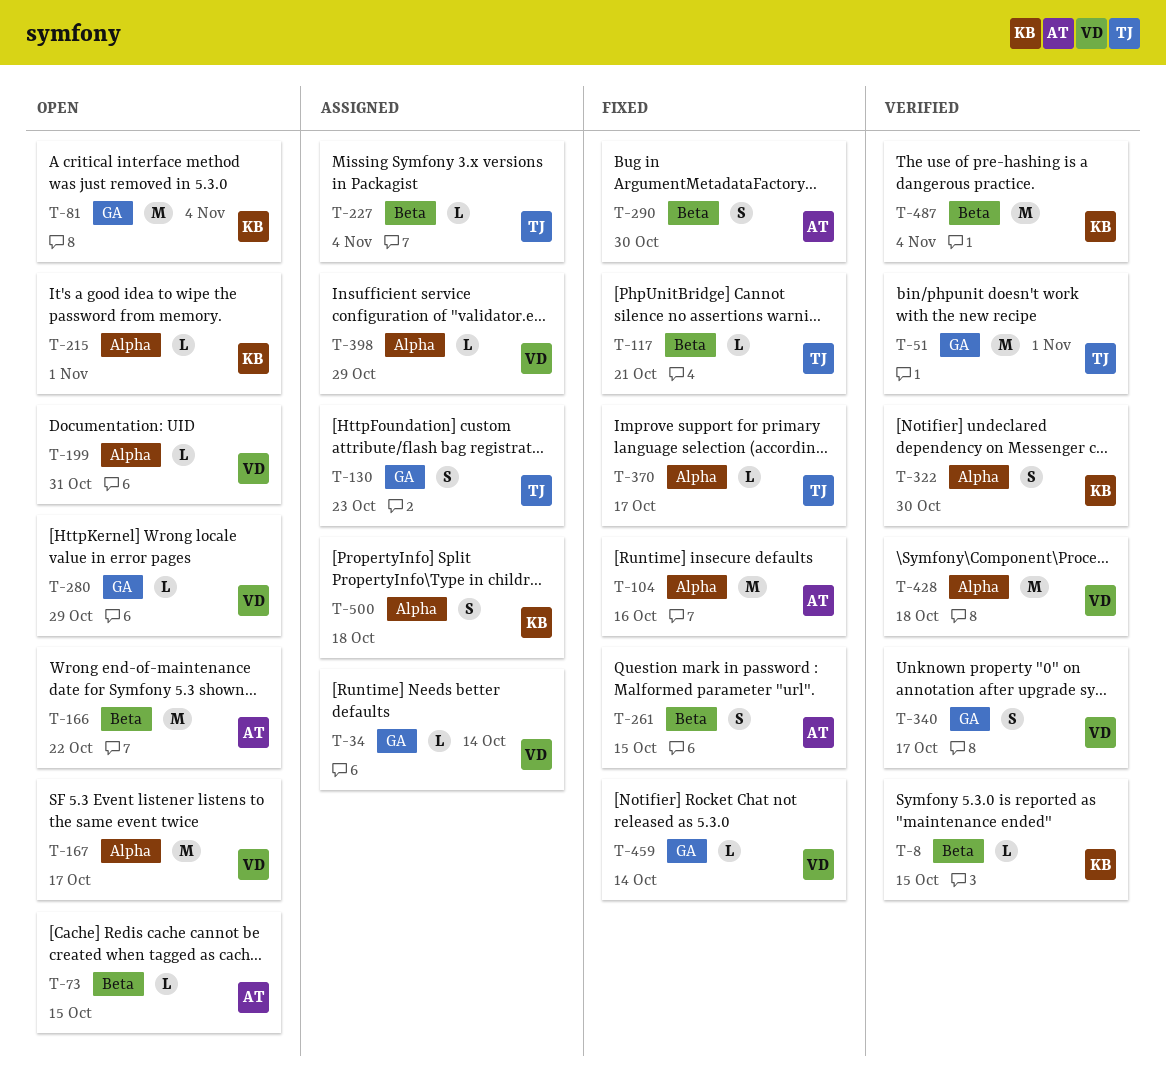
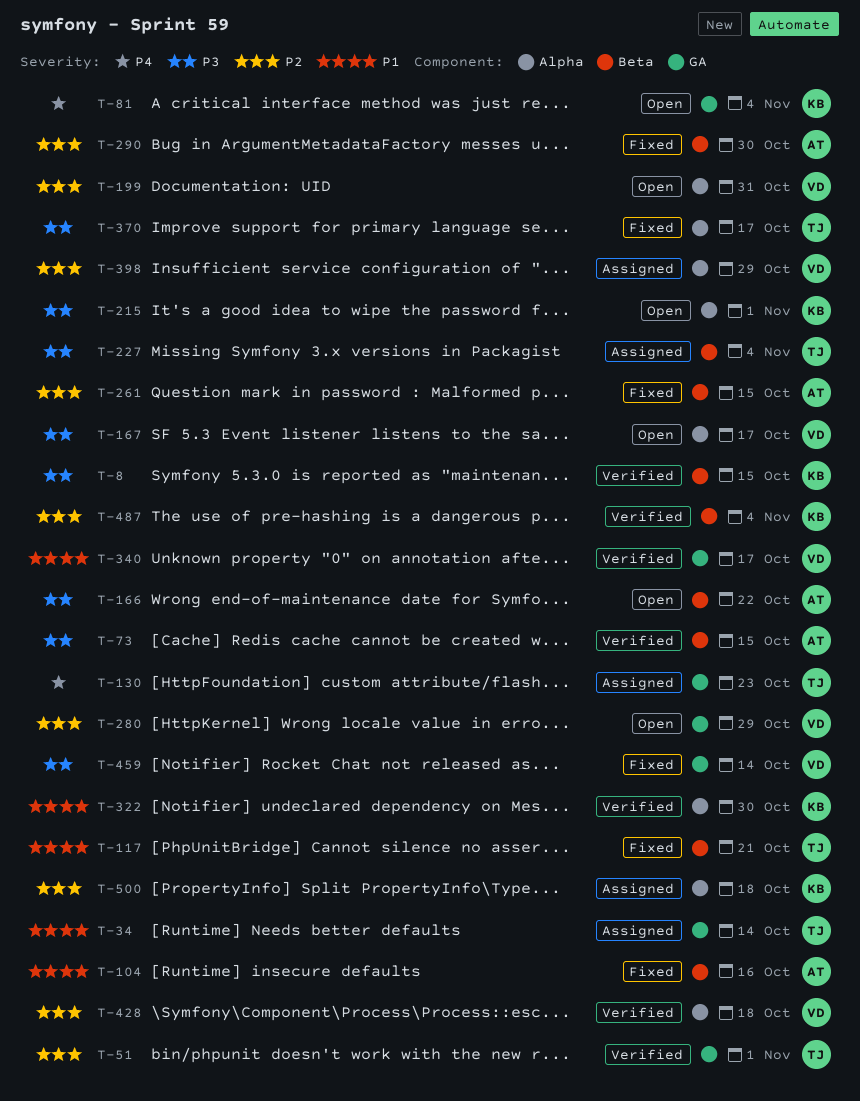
T-34, owner: VD -> TJ
T-73, status: Open -> Verified
T-104, label: Alpha -> Beta

